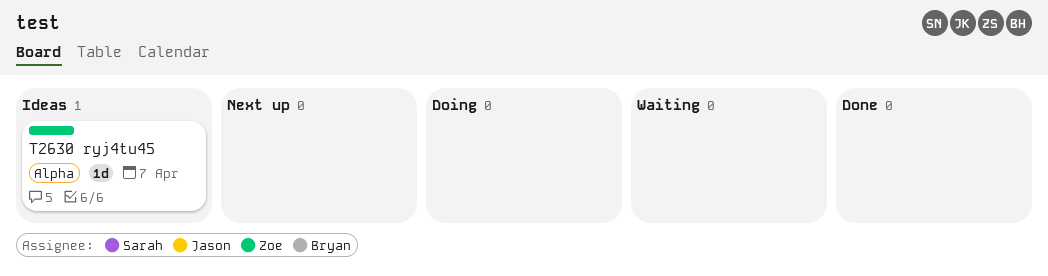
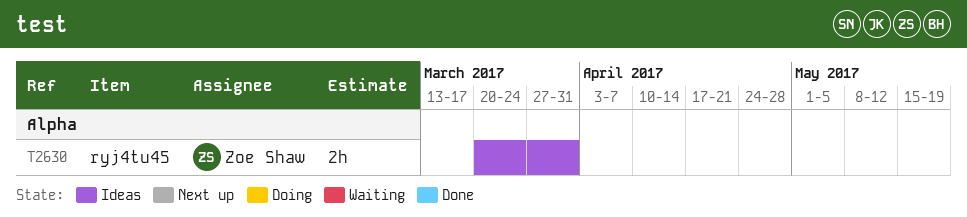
T2630, estimate: 1d -> 2h
T2630, due: Apr 7 -> Mar 31

